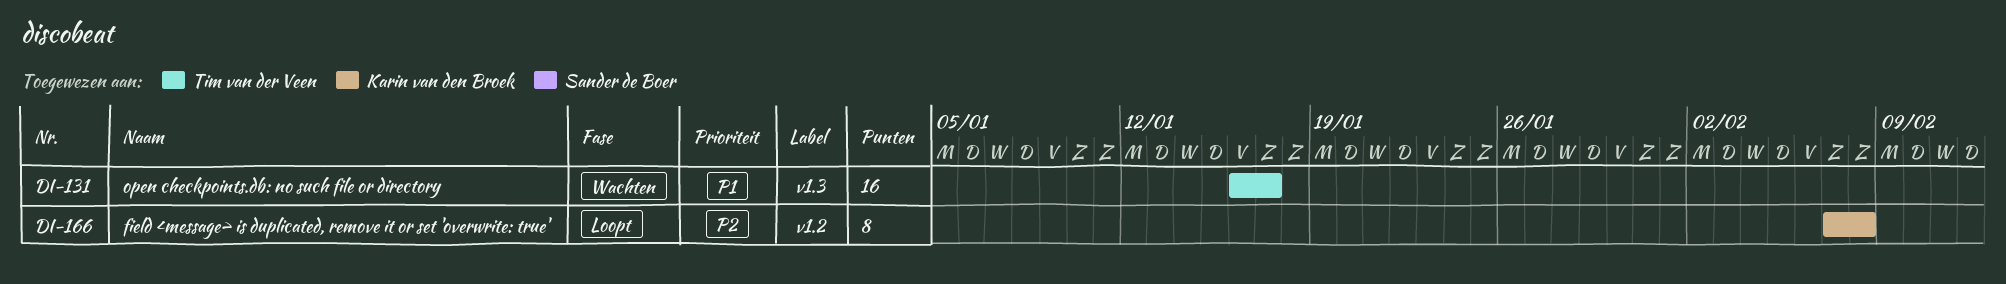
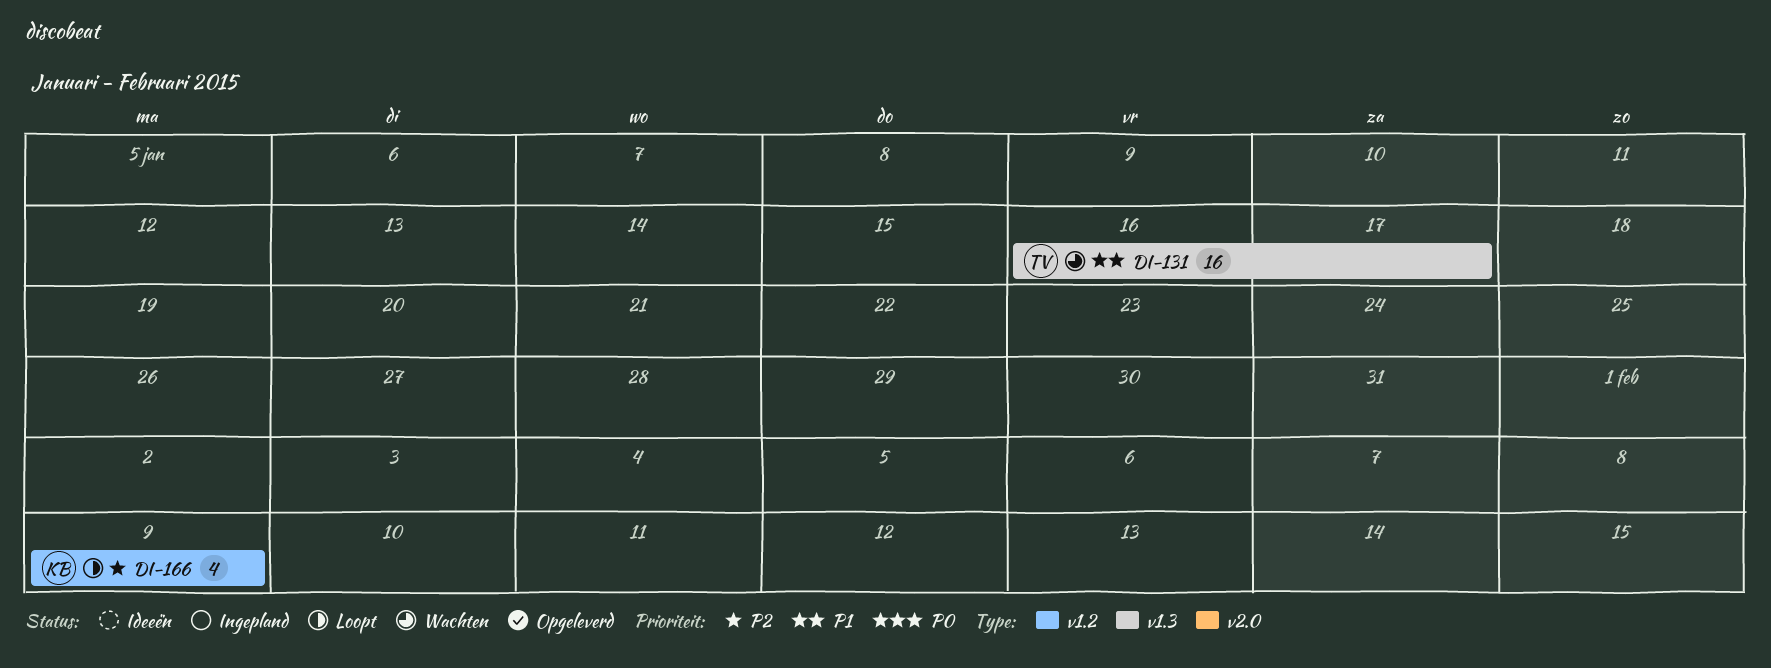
DI-166, estimate: 8 -> 4
DI-166, start: Feb 7 -> Feb 9
DI-166, due: Feb 8 -> Feb 9

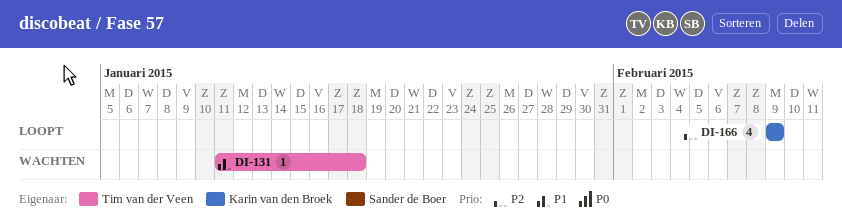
DI-131, estimate: 16 -> 1
DI-131, start: Jan 16 -> Jan 11
DI-131, due: Jan 17 -> Jan 18

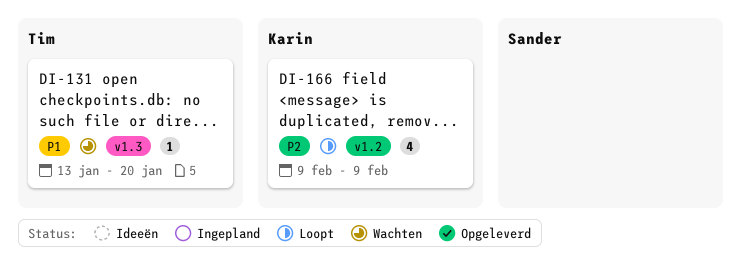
DI-131, start: Jan 11 -> Jan 13
DI-131, due: Jan 18 -> Jan 20

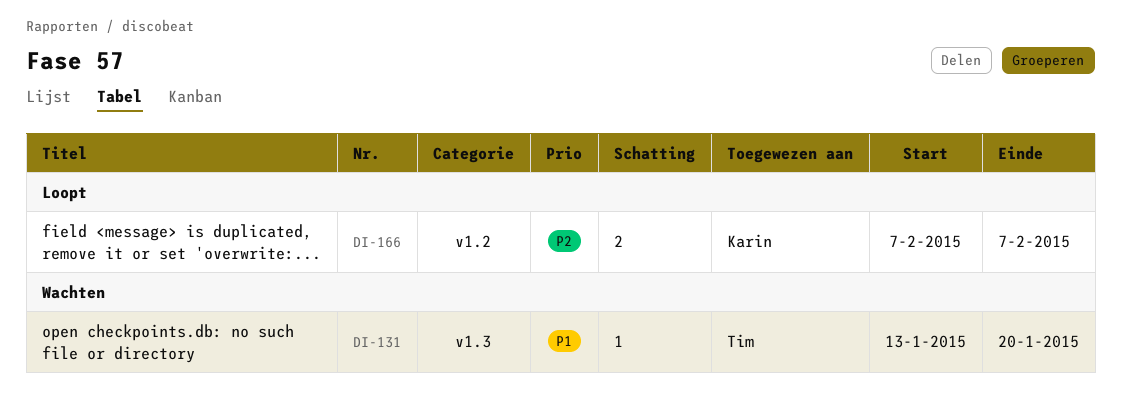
DI-166, estimate: 4 -> 2
DI-166, start: Feb 9 -> Feb 7
DI-166, due: Feb 9 -> Feb 7

